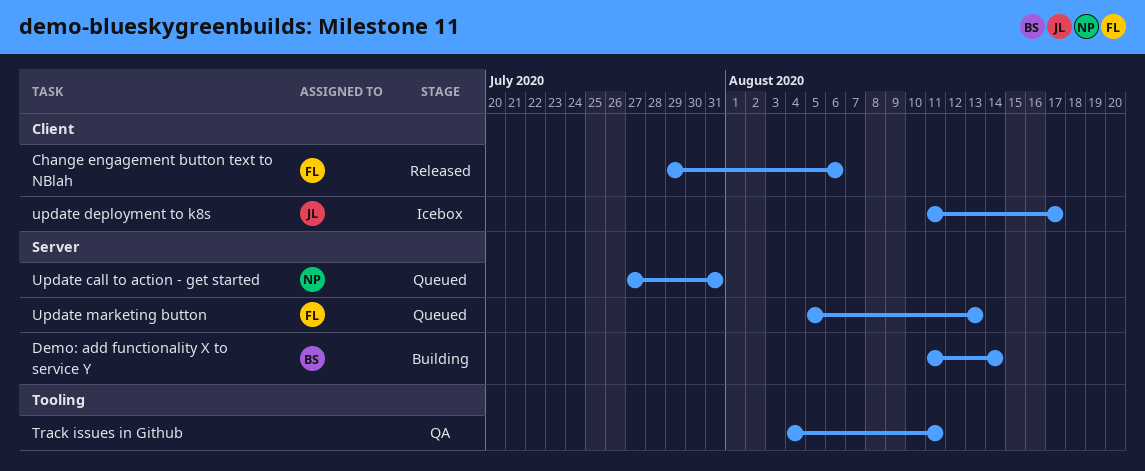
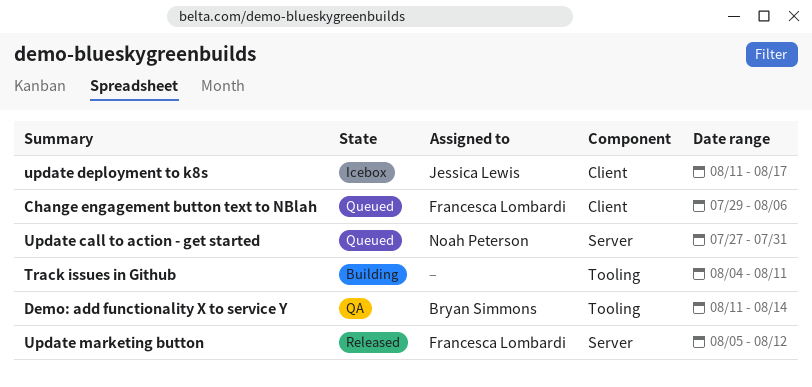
Change engagement button text to NBlah, status: Released -> Queued
Demo: add functionality X to service Y, status: Building -> QA
Demo: add functionality X to service Y, label: Server -> Tooling
Track issues in Github, status: QA -> Building
Update marketing button, status: Queued -> Released
Update marketing button, due: Aug 13 -> Aug 12

